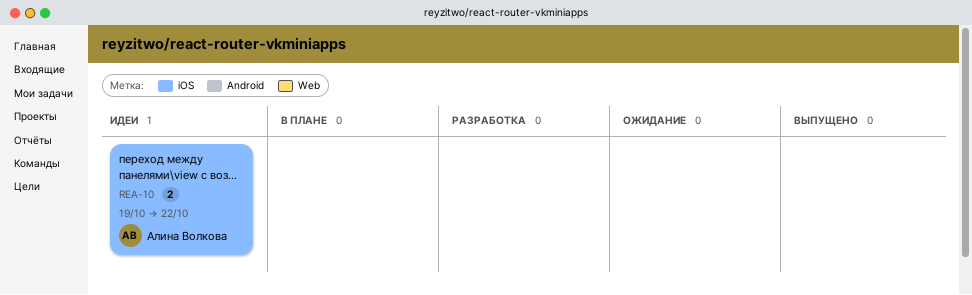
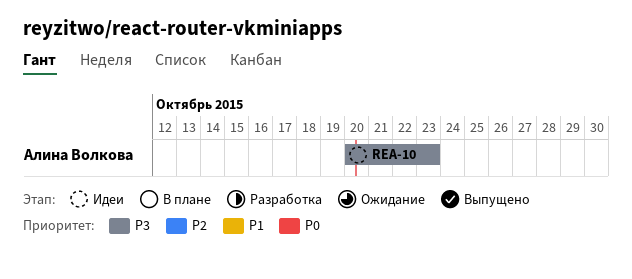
REA-10, start: Oct 19 -> Oct 20
REA-10, due: Oct 22 -> Oct 23

